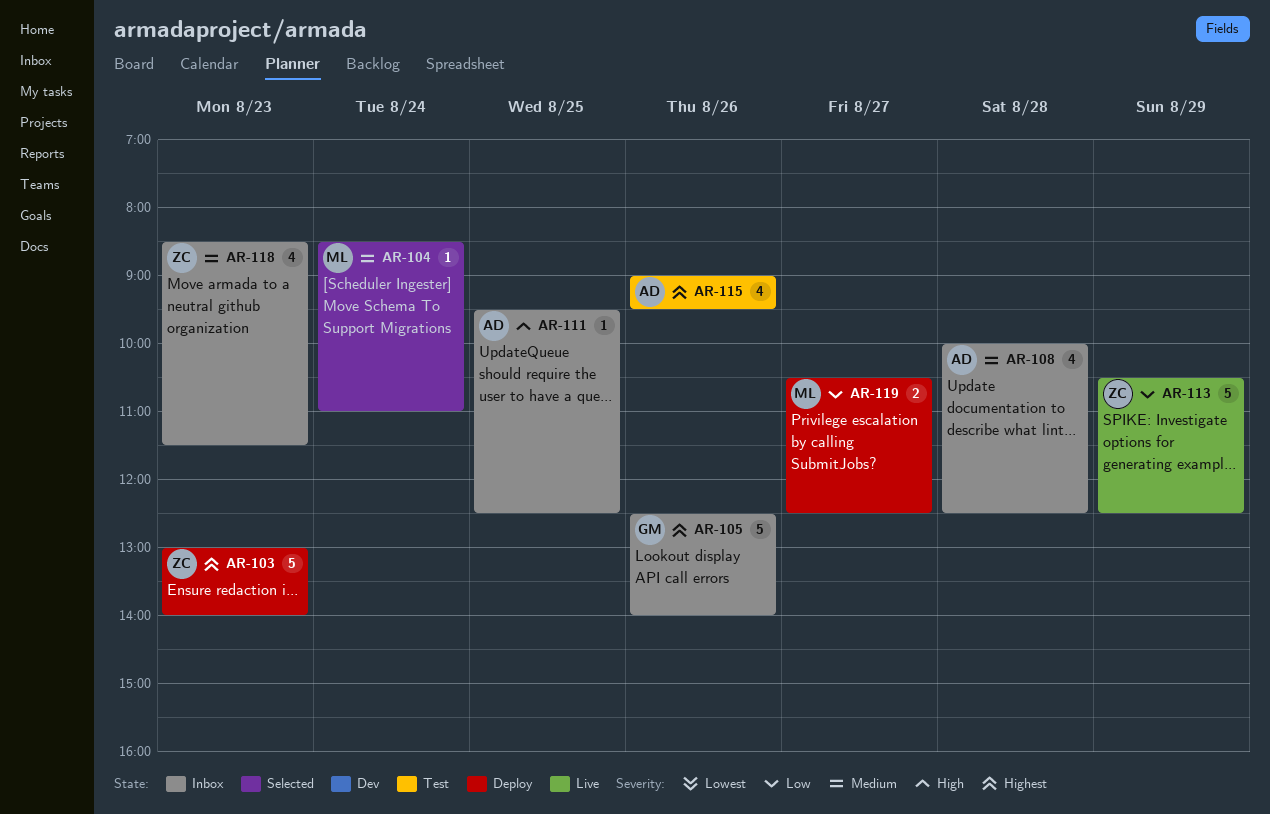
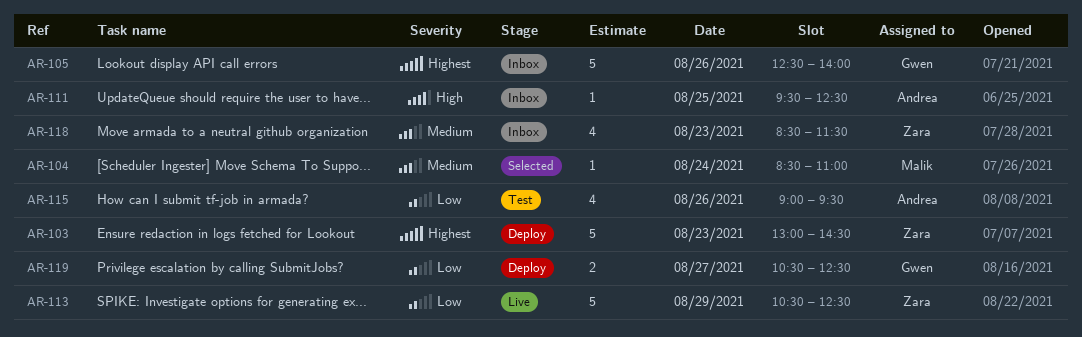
AR-103, ends: 14:00 -> 14:30
AR-108: present -> none
AR-115, priority: Highest -> Low
AR-119, owner: Malik -> Gwen

